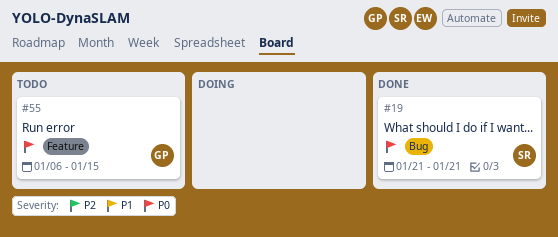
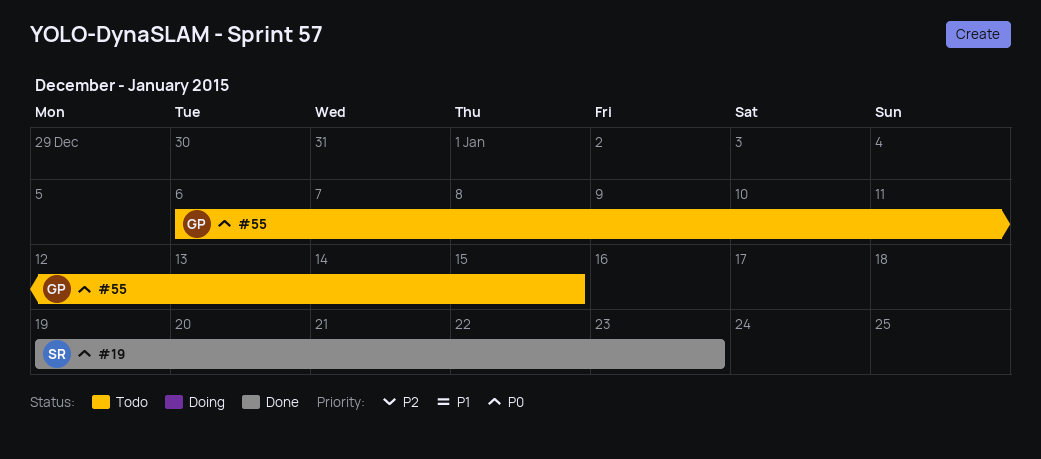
#19, start: Jan 21 -> Jan 19
#19, due: Jan 21 -> Jan 23

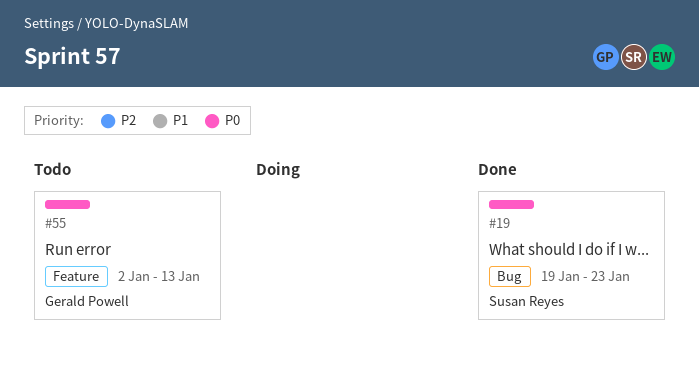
#55, start: Jan 6 -> Jan 2
#55, due: Jan 15 -> Jan 13

